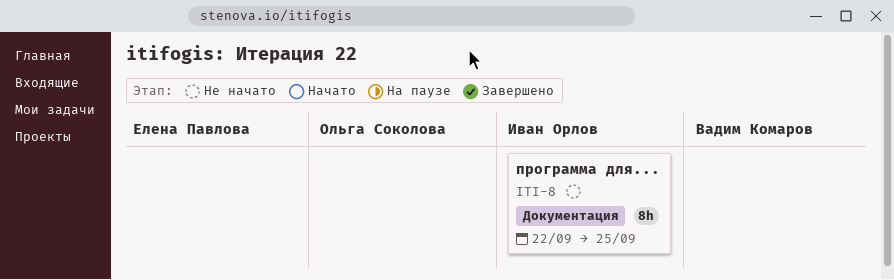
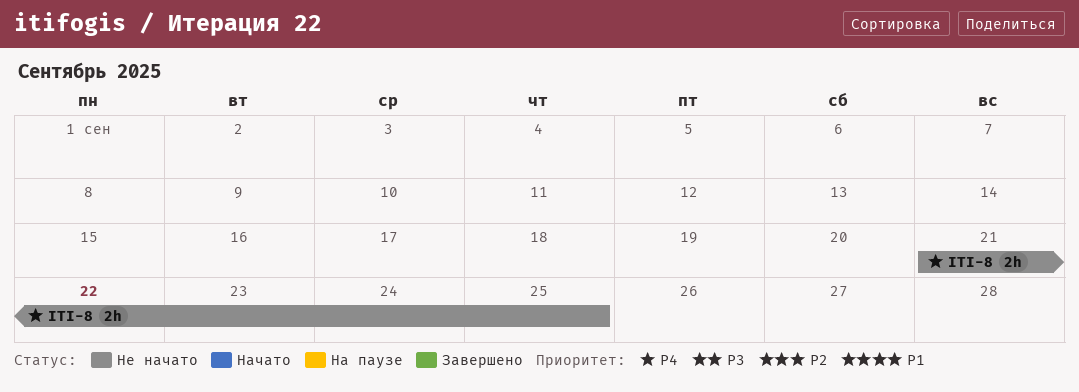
ITI-8, estimate: 8h -> 2h
ITI-8, start: Sep 22 -> Sep 21

